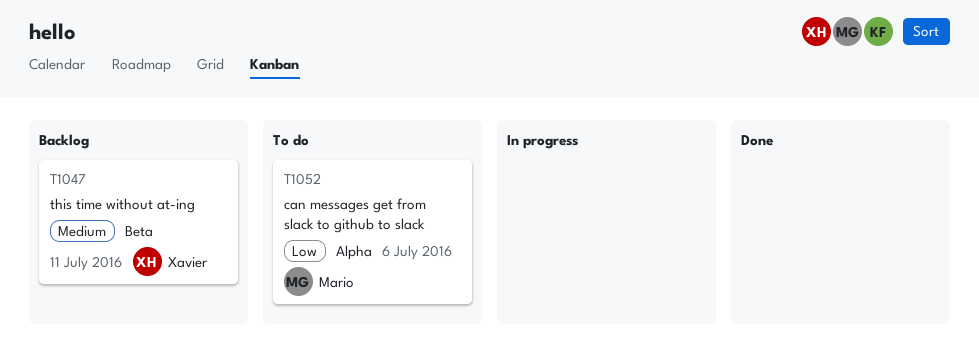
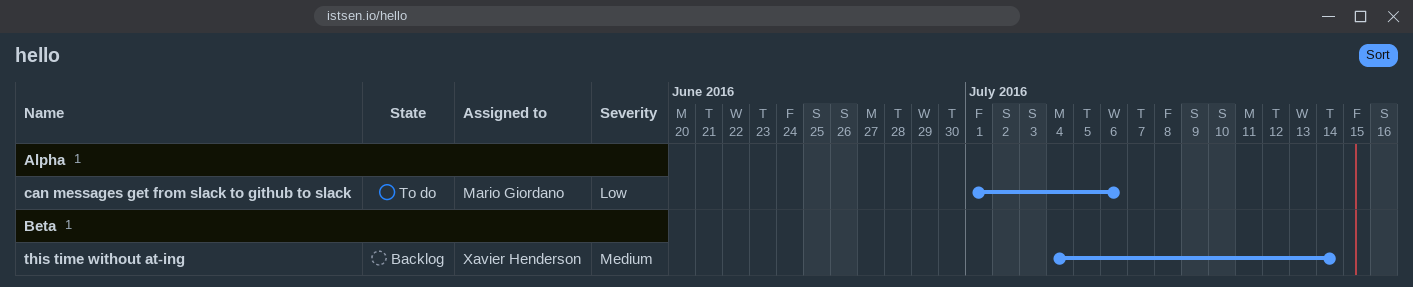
this time without at-ing, due: Jul 11 -> Jul 14

